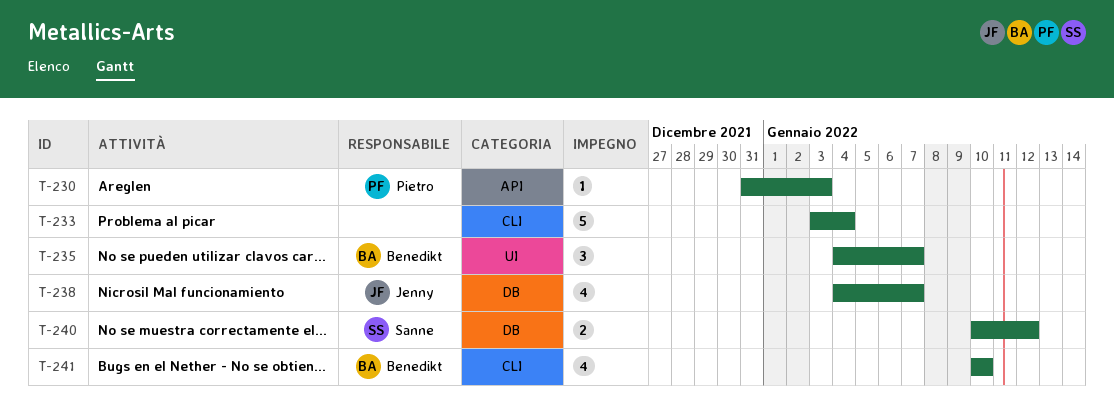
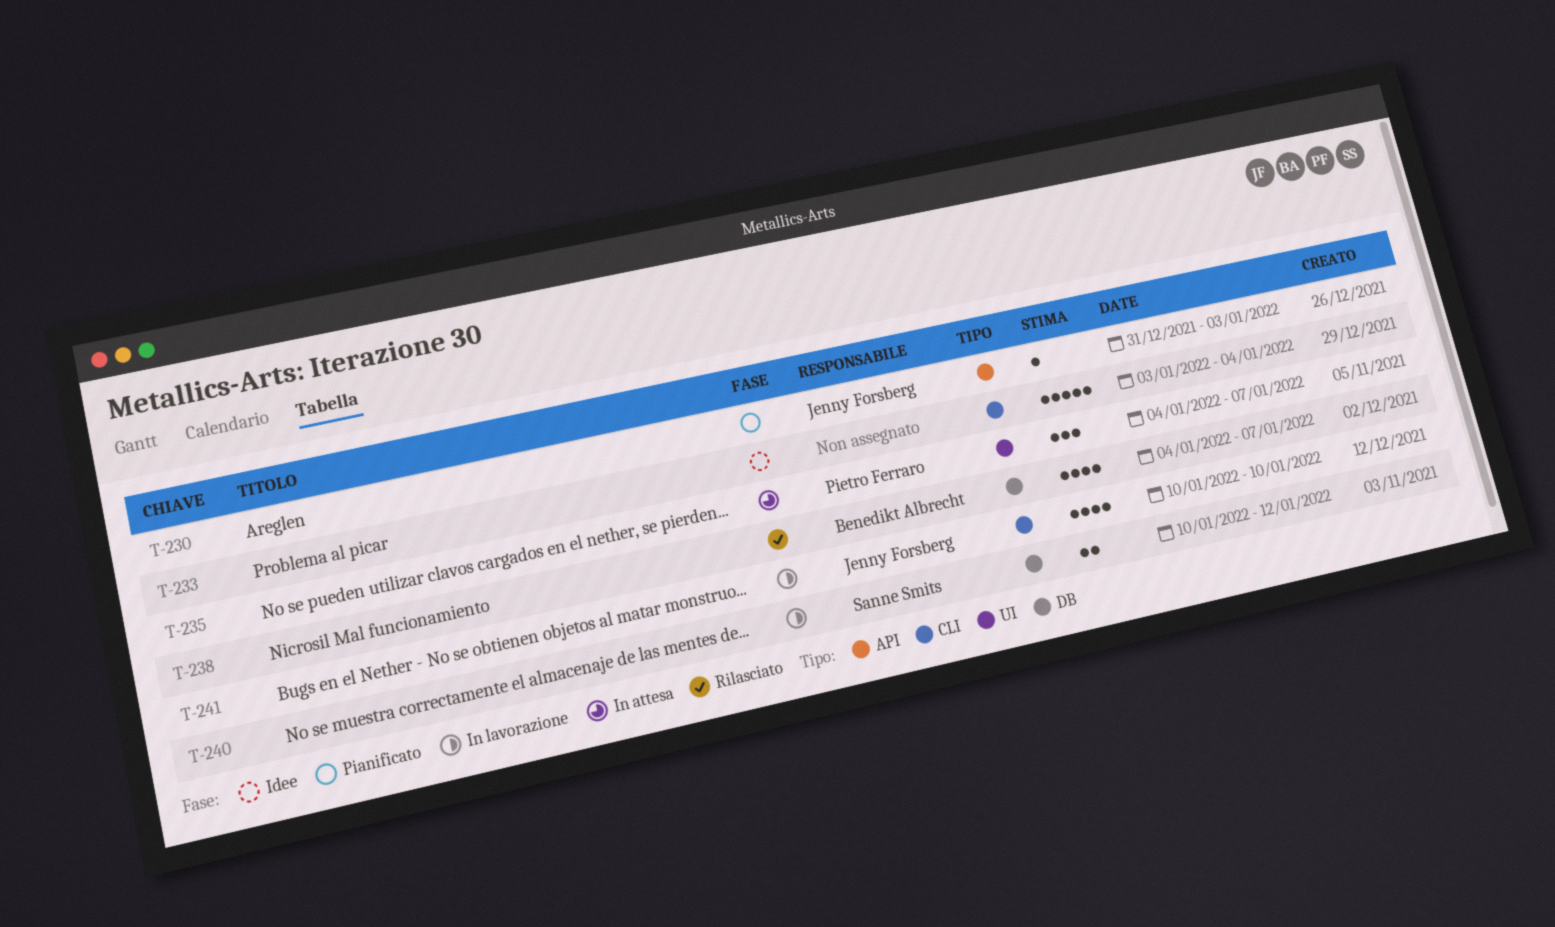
T-230, owner: Pietro Ferraro -> Jenny Forsberg
T-235, owner: Benedikt Albrecht -> Pietro Ferraro
T-238, owner: Jenny Forsberg -> Benedikt Albrecht
T-241, owner: Benedikt Albrecht -> Jenny Forsberg

